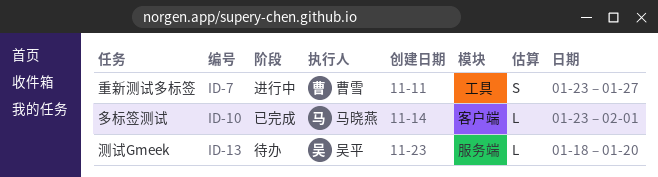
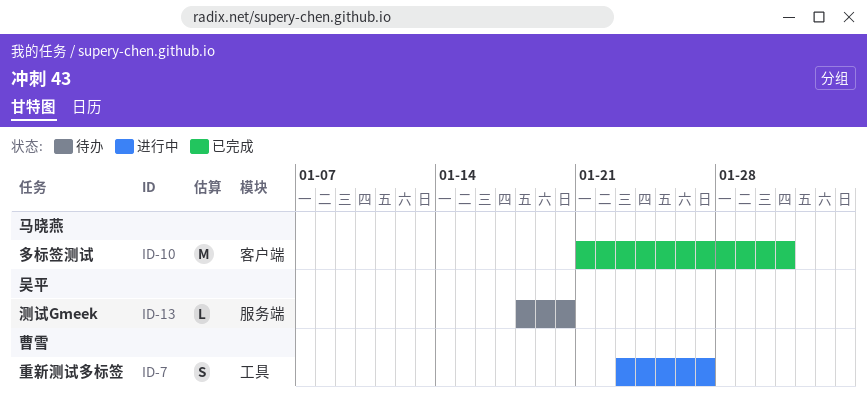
ID-10, estimate: L -> M
ID-10, start: Jan 23 -> Jan 21
ID-10, due: Feb 1 -> Jan 31

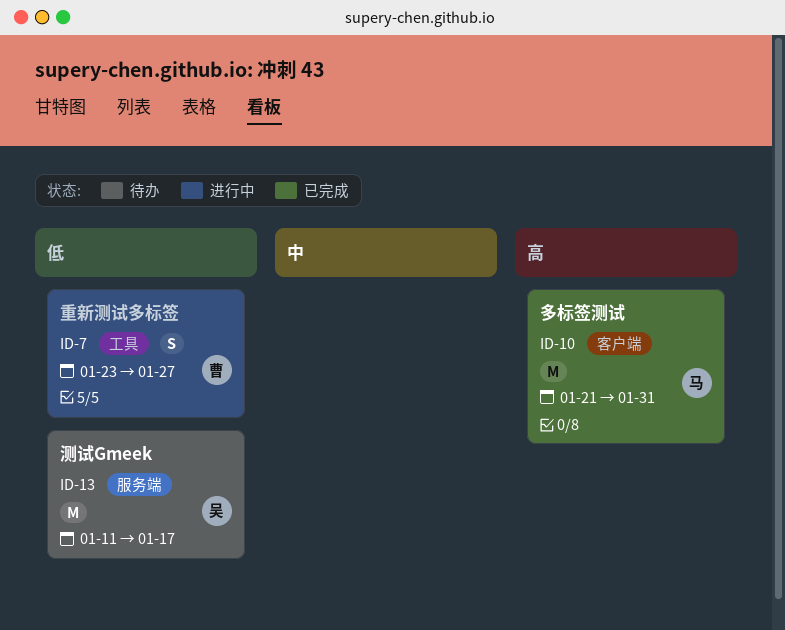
ID-13, estimate: L -> M
ID-13, start: Jan 18 -> Jan 11
ID-13, due: Jan 20 -> Jan 17

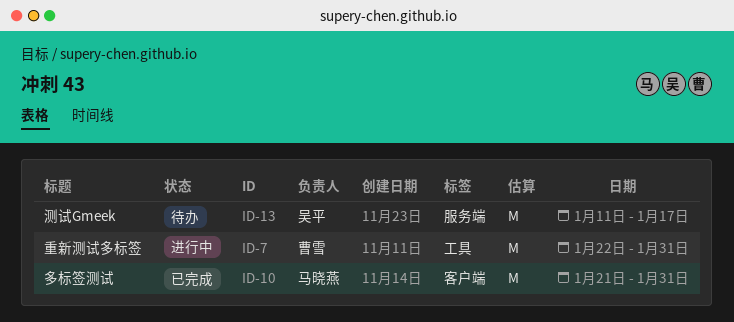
ID-7, estimate: S -> M
ID-7, start: Jan 23 -> Jan 22
ID-7, due: Jan 27 -> Jan 31

